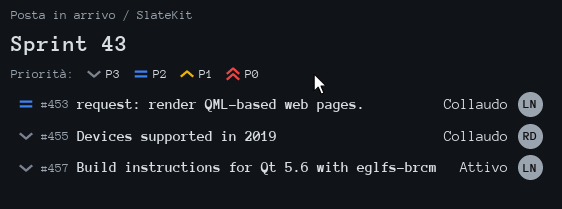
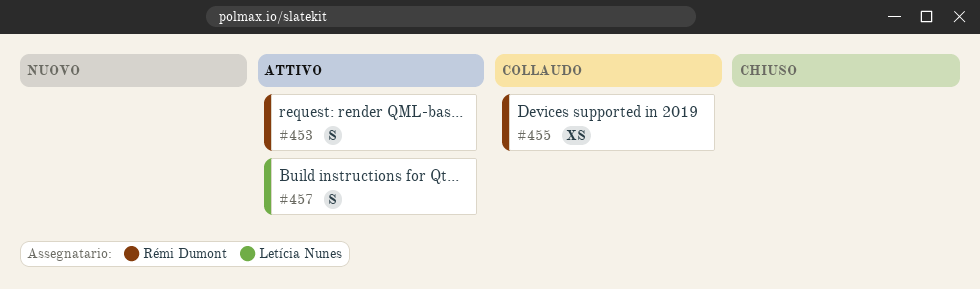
#453, status: Collaudo -> Attivo
#453, owner: Letícia Nunes -> Rémi Dumont

